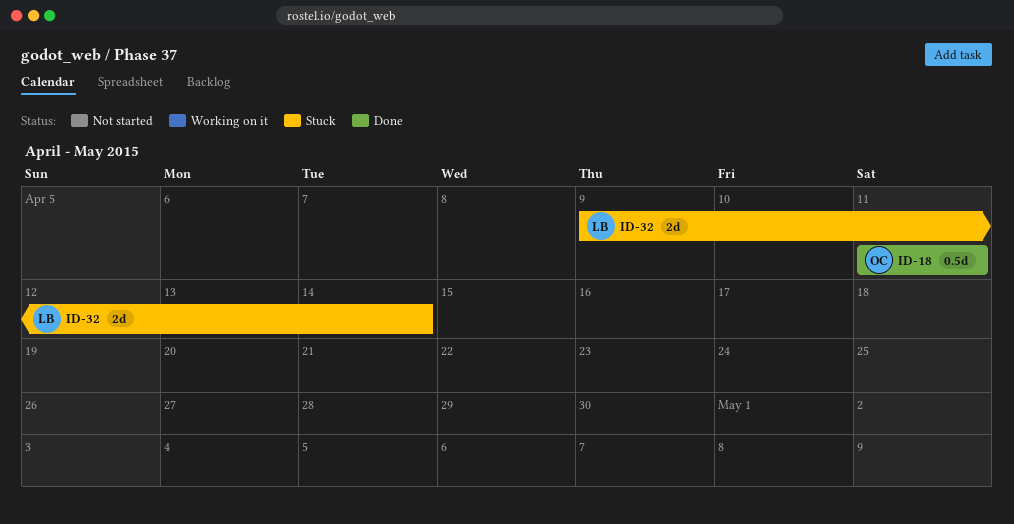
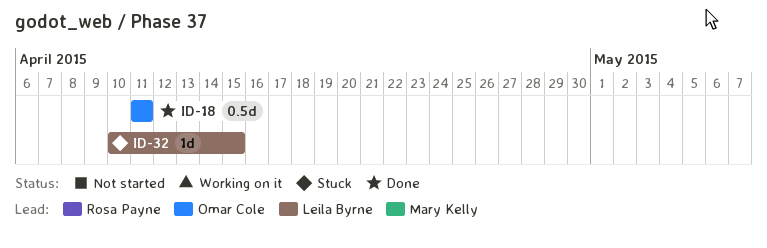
ID-32, estimate: 2d -> 1d
ID-32, start: Apr 9 -> Apr 10
ID-32, due: Apr 14 -> Apr 15

